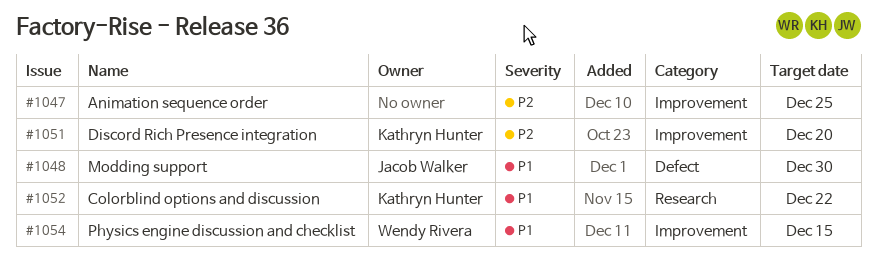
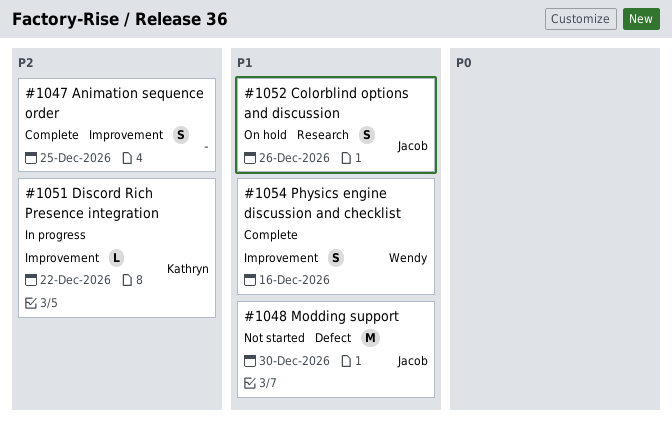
#1051, due: Dec 20 -> Dec 22
#1052, owner: Kathryn Hunter -> Jacob Walker
#1052, due: Dec 22 -> Dec 26
#1054, due: Dec 15 -> Dec 16

